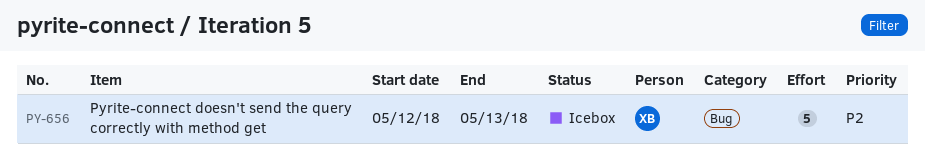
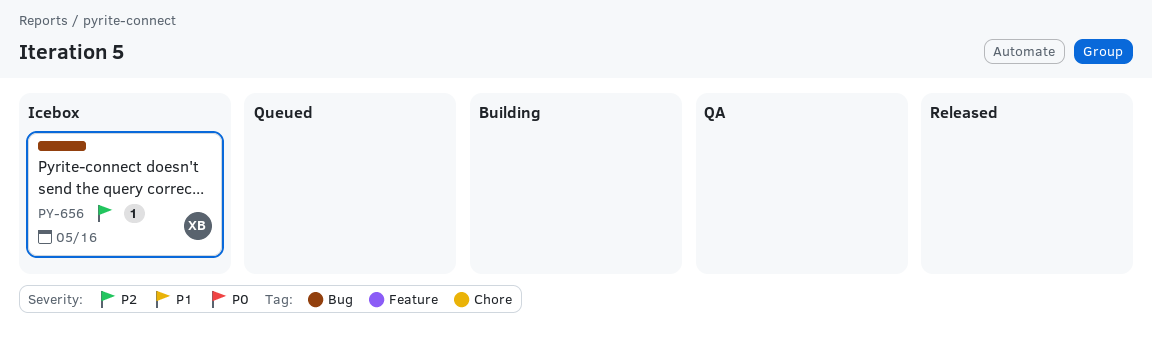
PY-656, estimate: 5 -> 1
PY-656, due: May 13 -> May 16

